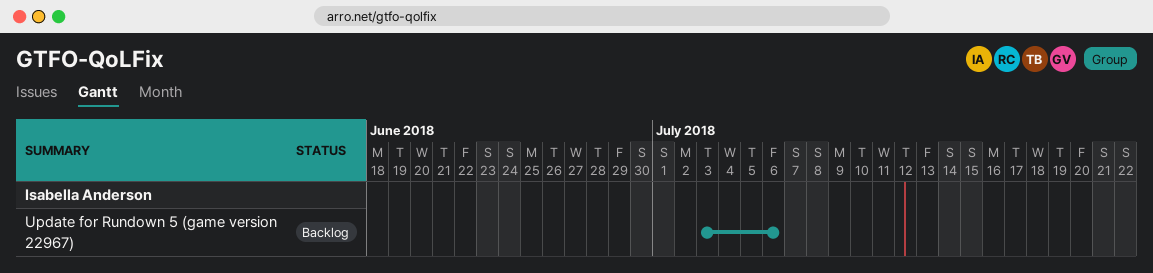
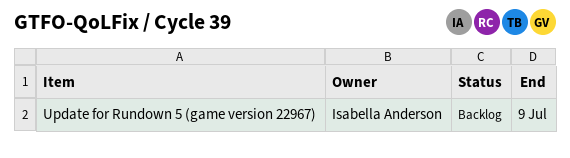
Update for Rundown 5 (game version 22967), due: Jul 6 -> Jul 9

